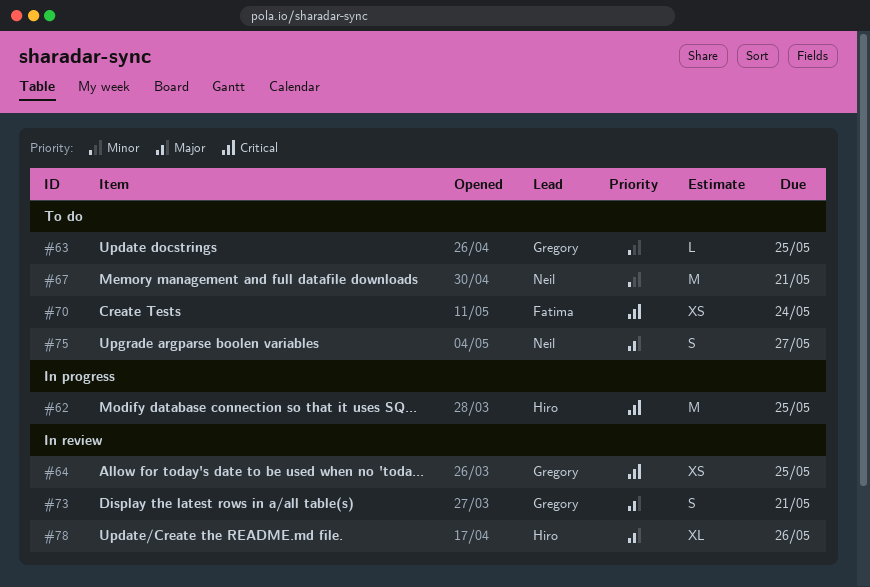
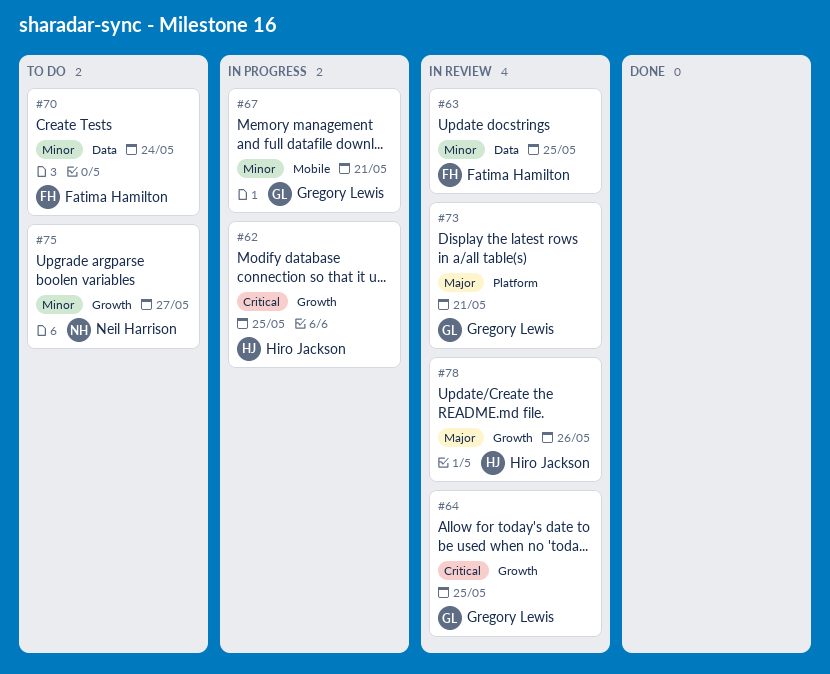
#63, status: To do -> In review
#63, owner: Gregory Lewis -> Fatima Hamilton
#67, status: To do -> In progress
#67, owner: Neil Harrison -> Gregory Lewis
#70, priority: Critical -> Minor
#75, priority: Major -> Minor

